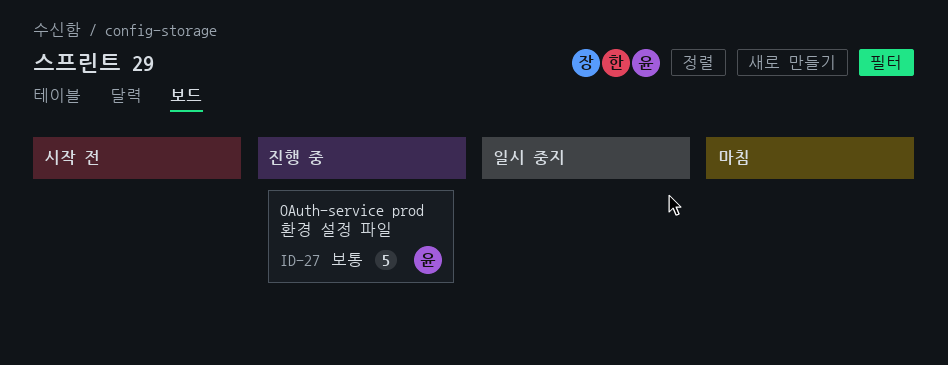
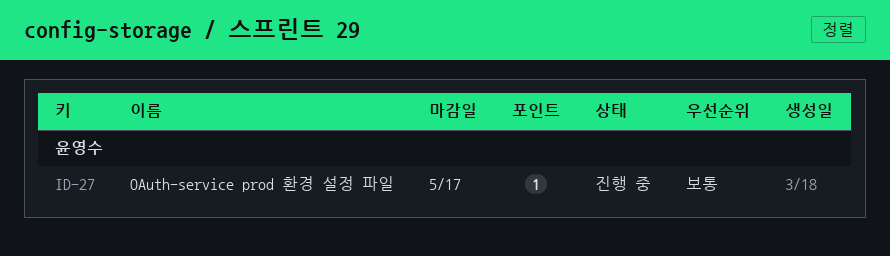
ID-27, estimate: 5 -> 1

